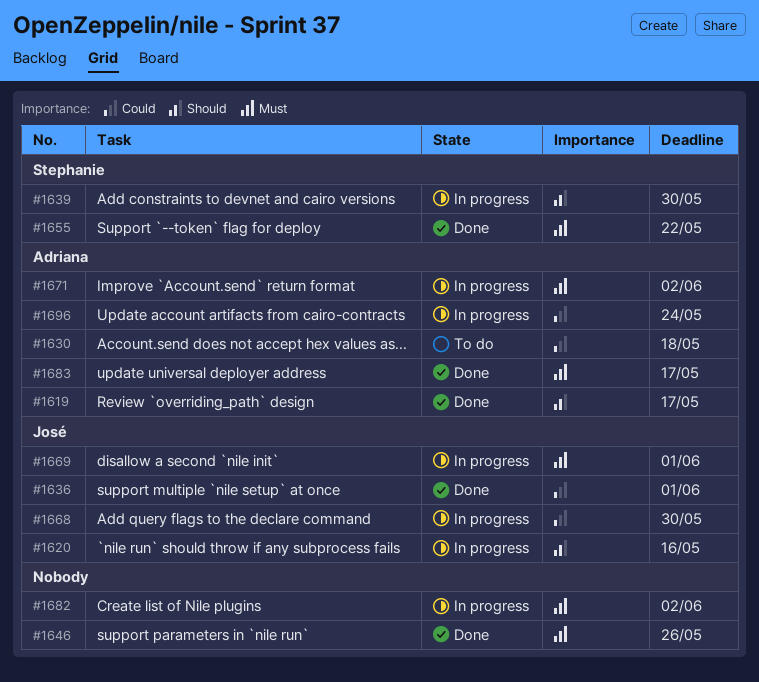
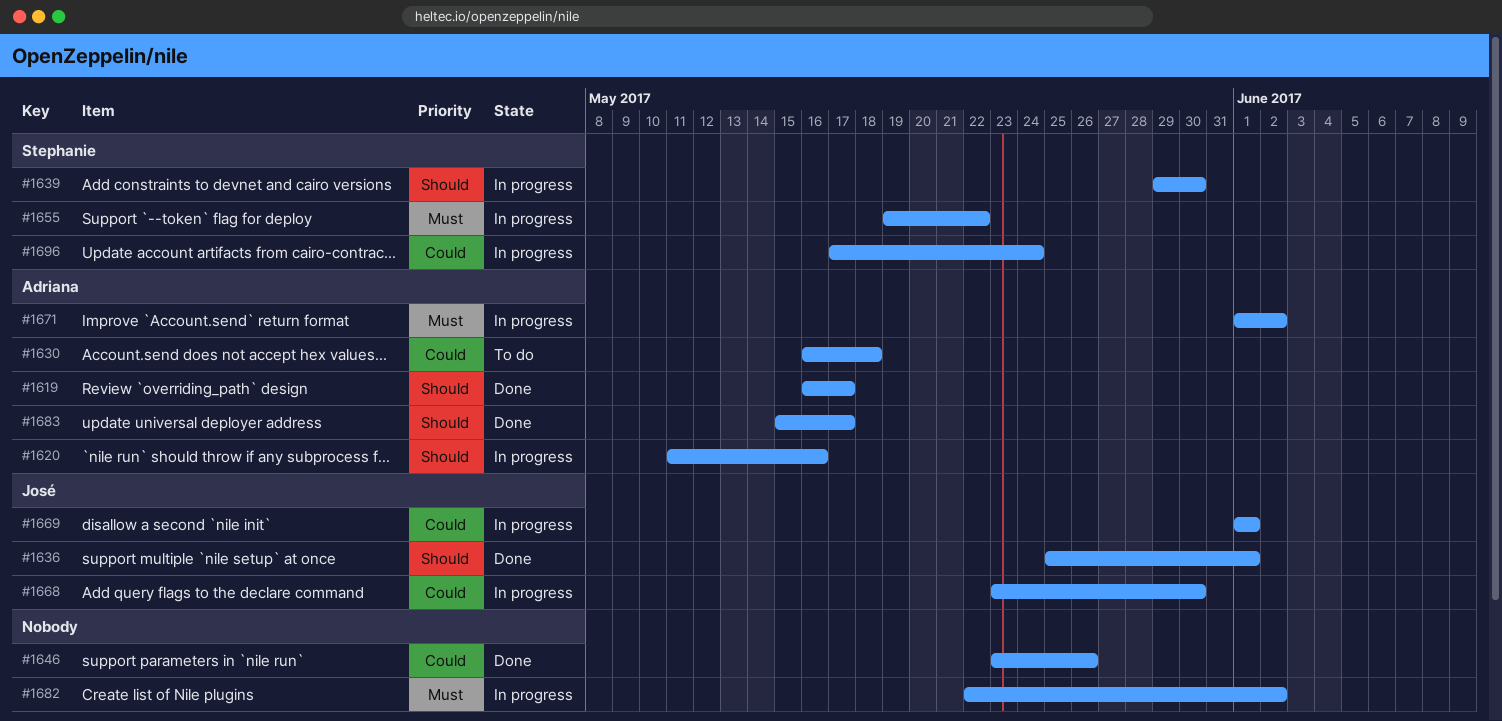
#1620, owner: José -> Adriana
#1636, priority: Could -> Should
#1646, priority: Must -> Could
#1655, status: Done -> In progress
#1669, priority: Must -> Could
#1683, priority: Must -> Should
#1696, owner: Adriana -> Stephanie

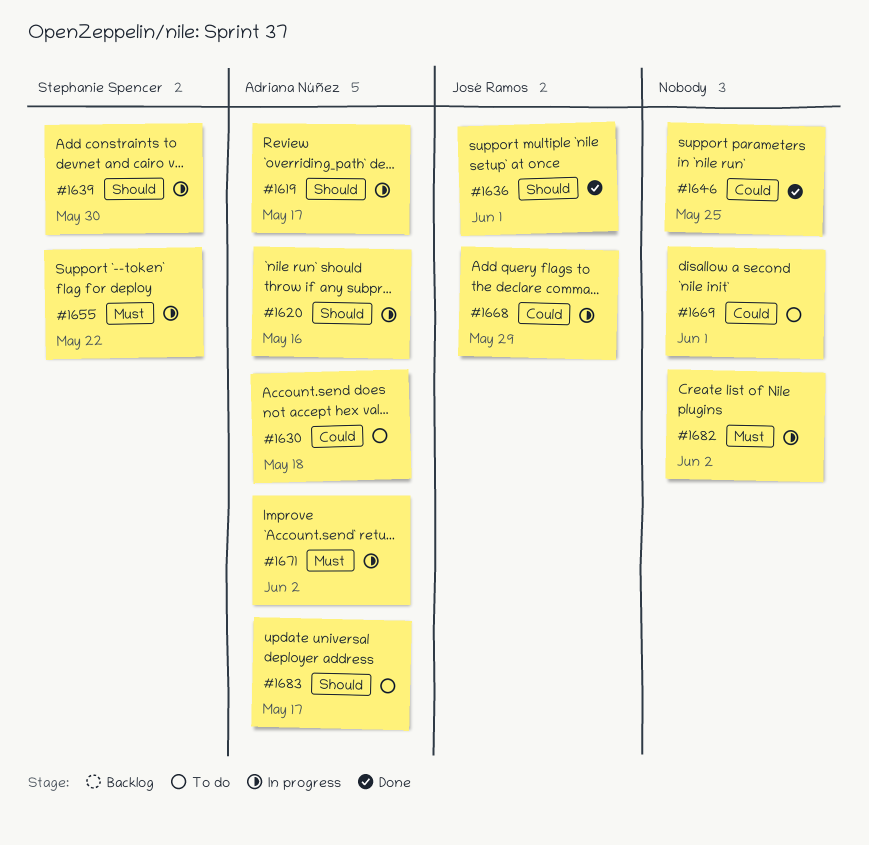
#1619, status: Done -> In progress
#1646, due: May 26 -> May 25
#1668, due: May 30 -> May 29
#1669, status: In progress -> To do
#1669, owner: José Ramos -> none
#1683, status: Done -> To do
#1696: present -> none

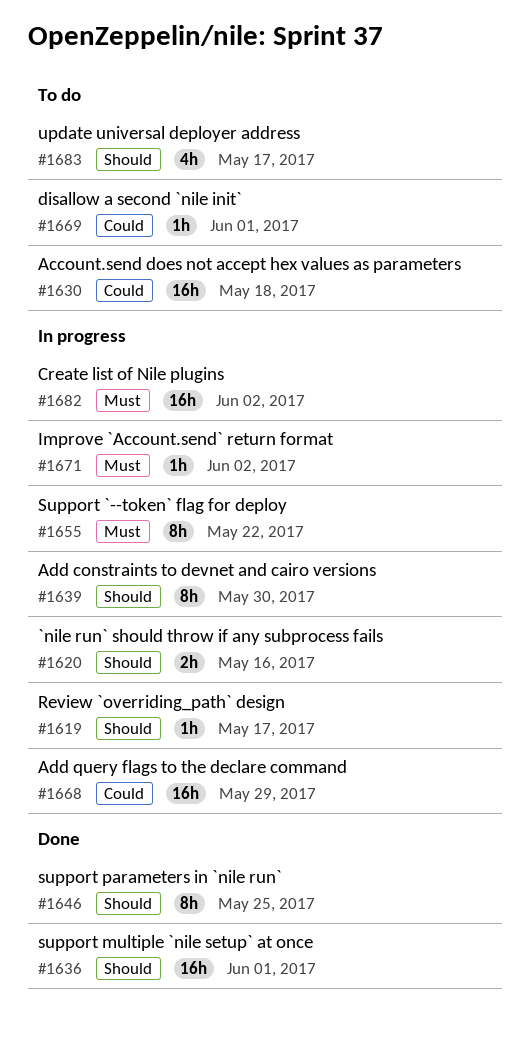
#1646, priority: Could -> Should

